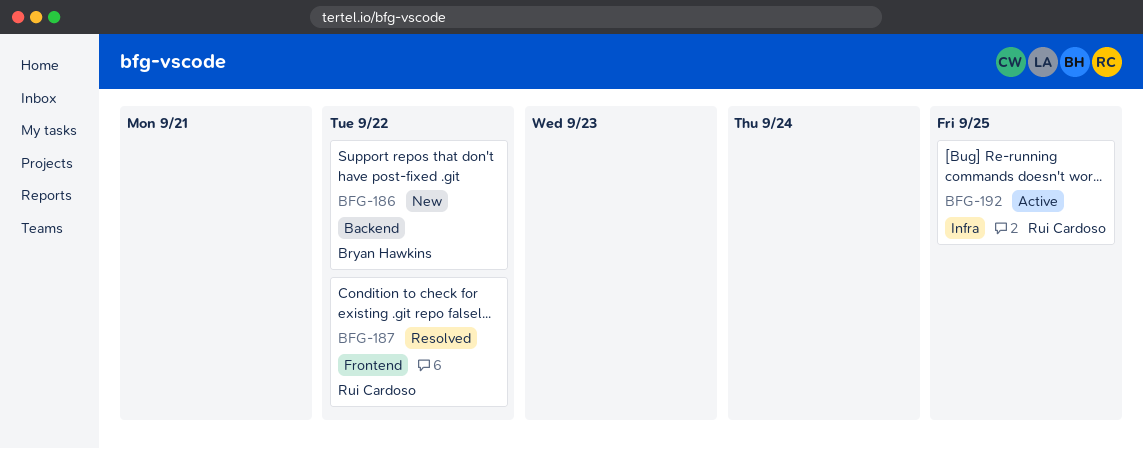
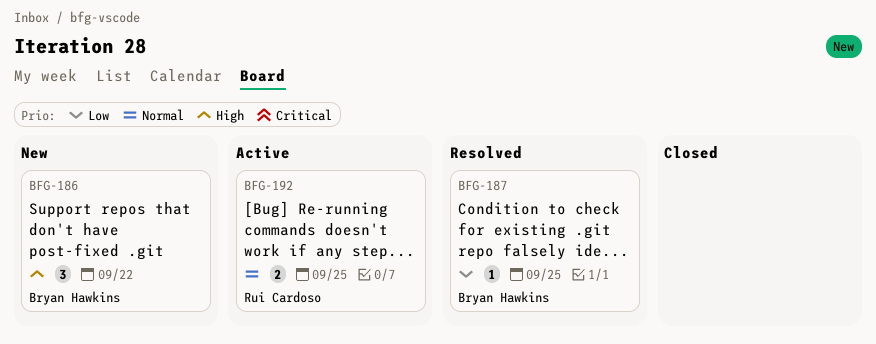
BFG-187, owner: Rui Cardoso -> Bryan Hawkins
BFG-187, due: Sep 22 -> Sep 25

